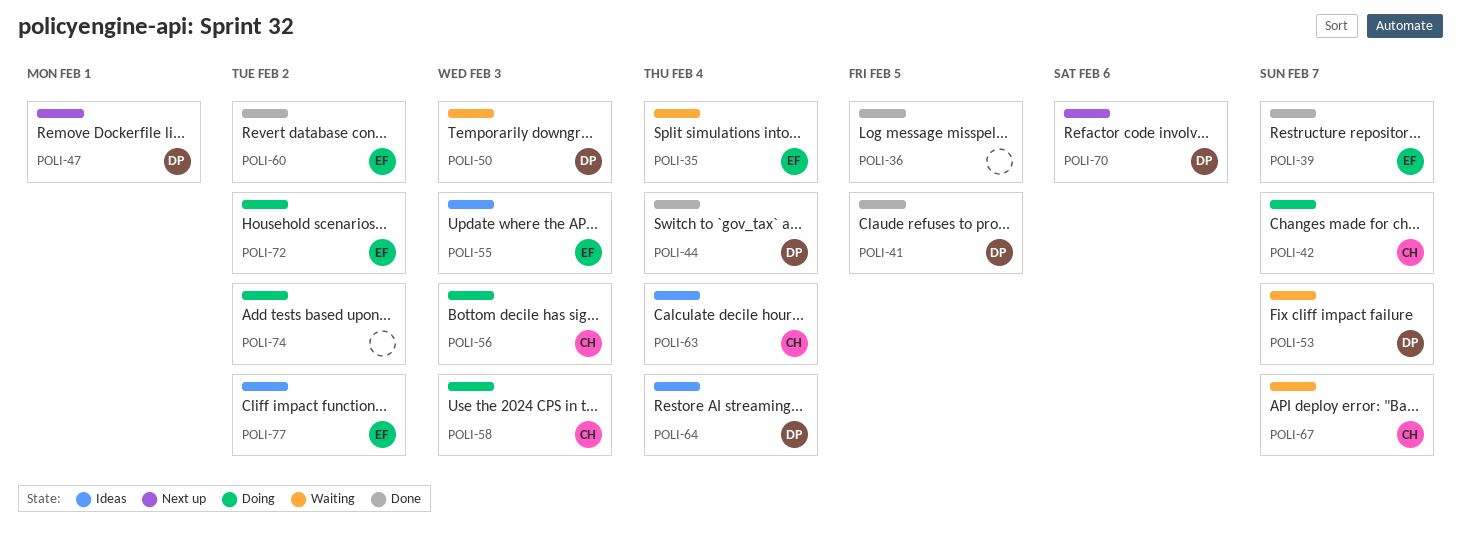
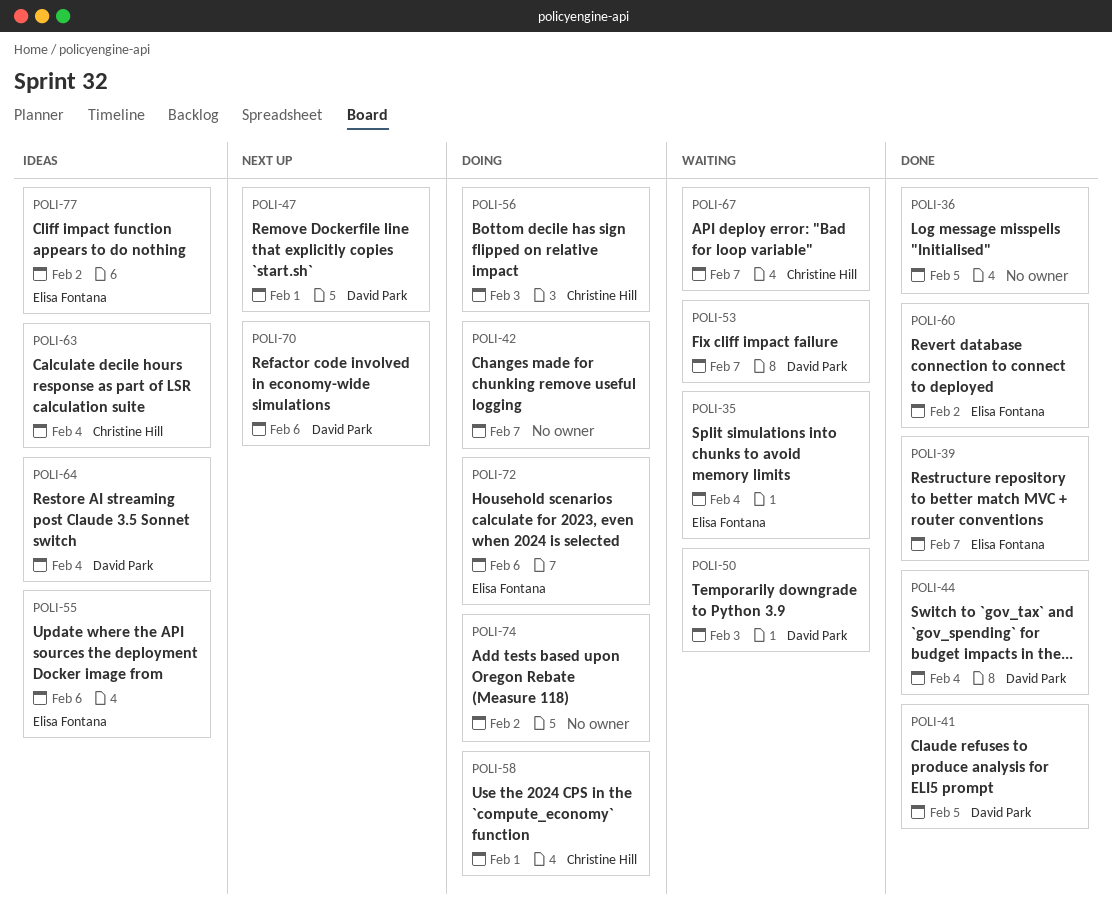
POLI-42, owner: Christine Hill -> none
POLI-55, due: Feb 3 -> Feb 6
POLI-58, due: Feb 3 -> Feb 1
POLI-72, due: Feb 2 -> Feb 6

